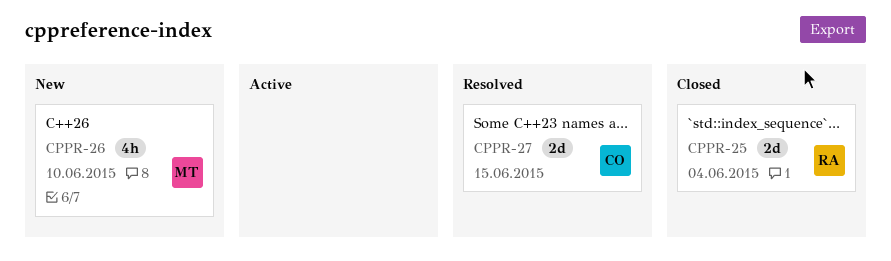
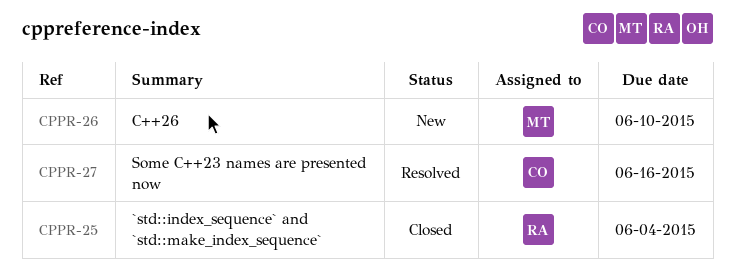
CPPR-27, due: Jun 15 -> Jun 16

